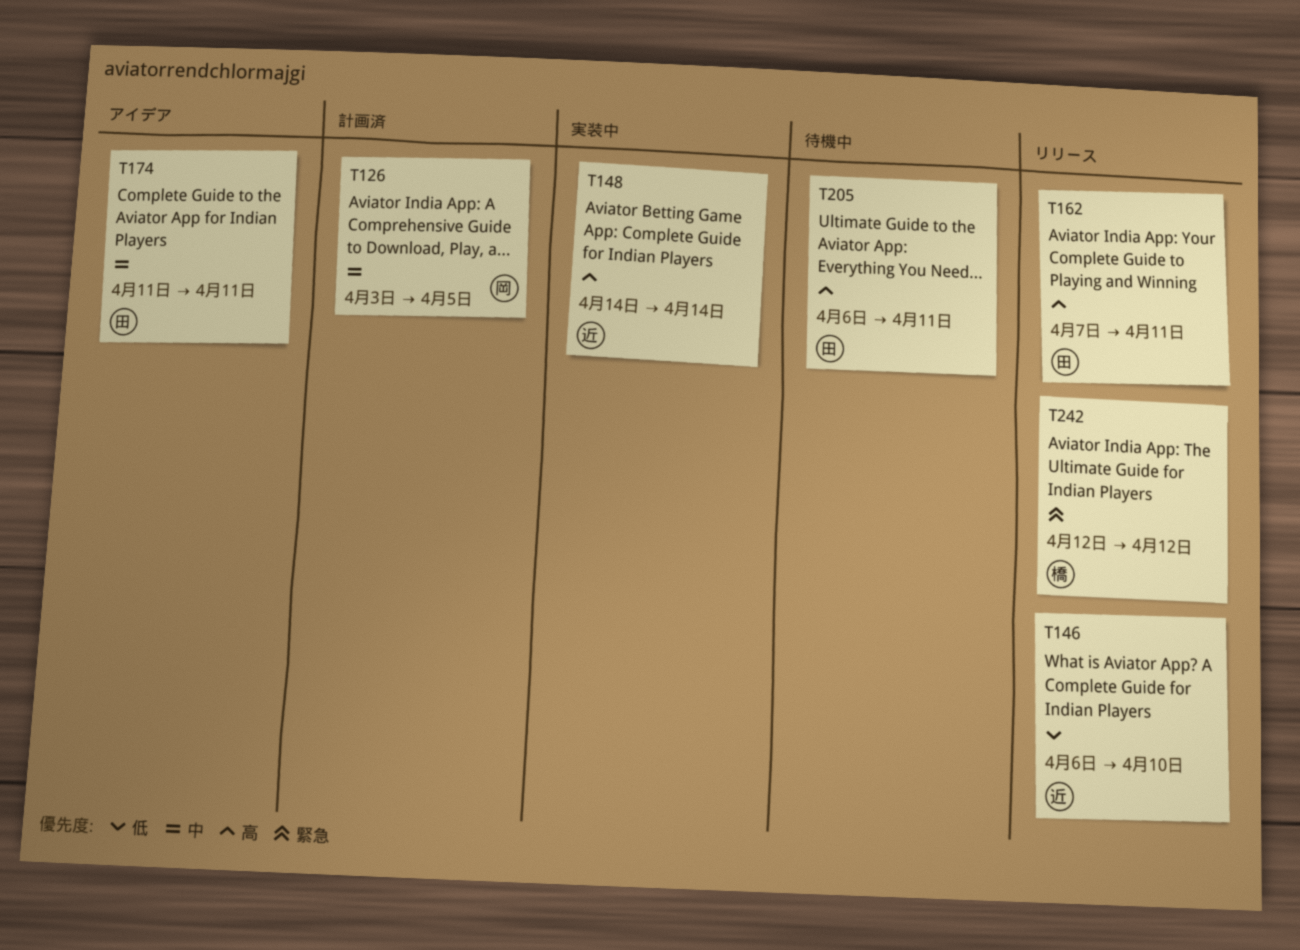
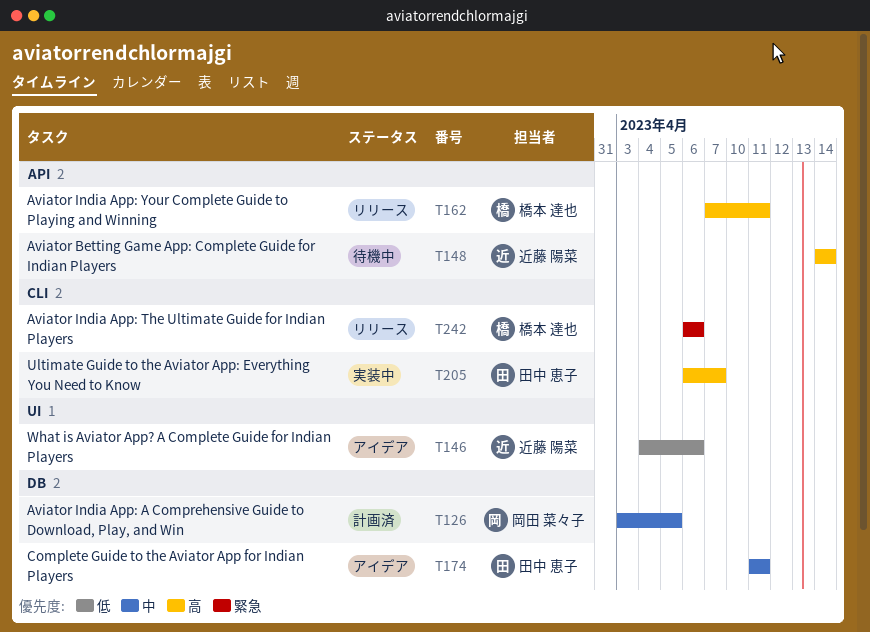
T146, status: リリース -> アイデア
T146, start: Apr 6 -> Apr 4
T146, due: Apr 10 -> Apr 6
T148, status: 実装中 -> 待機中
T162, owner: 田中 恵子 -> 橋本 達也
T205, status: 待機中 -> 実装中
T205, due: Apr 11 -> Apr 7
T242, start: Apr 12 -> Apr 6
T242, due: Apr 12 -> Apr 6

